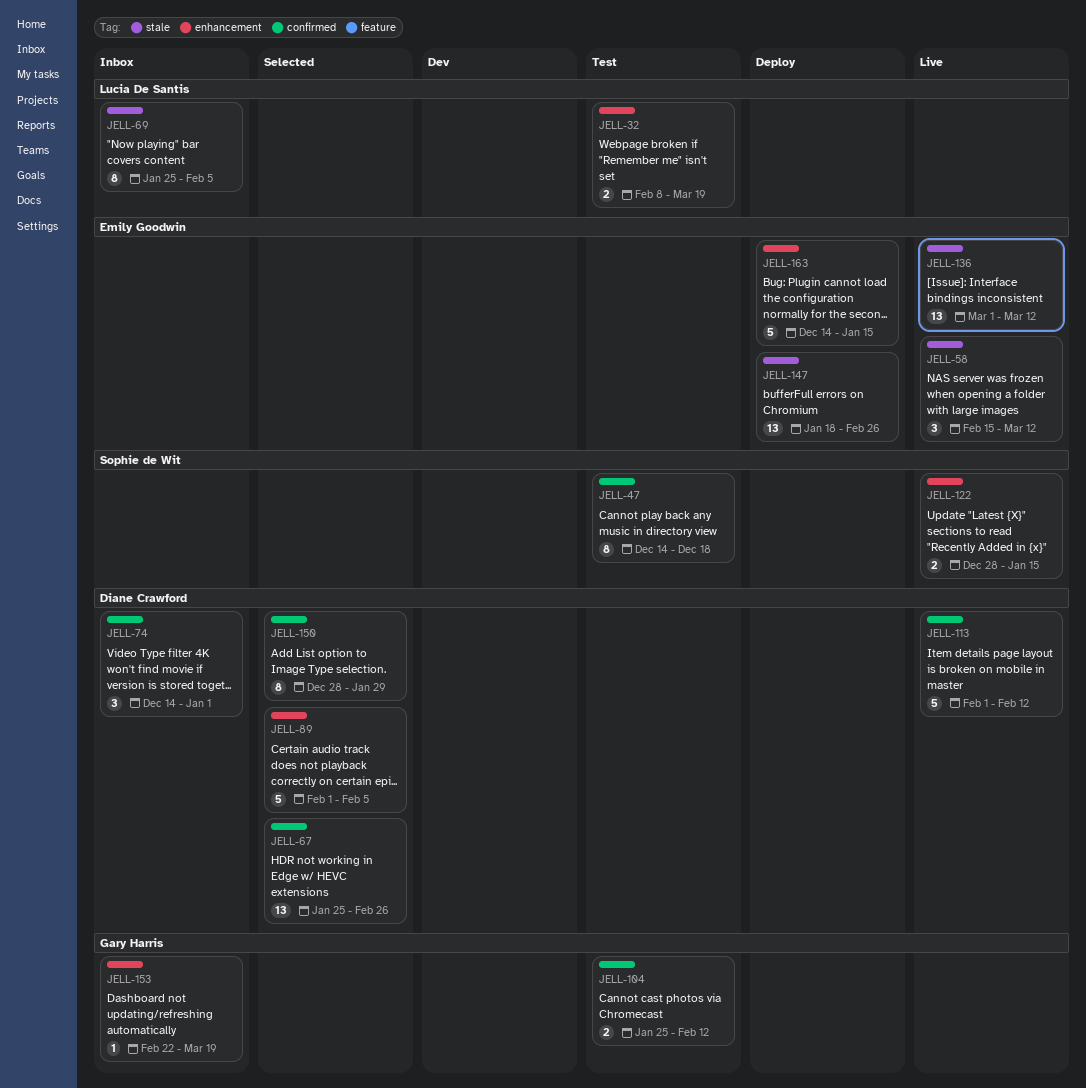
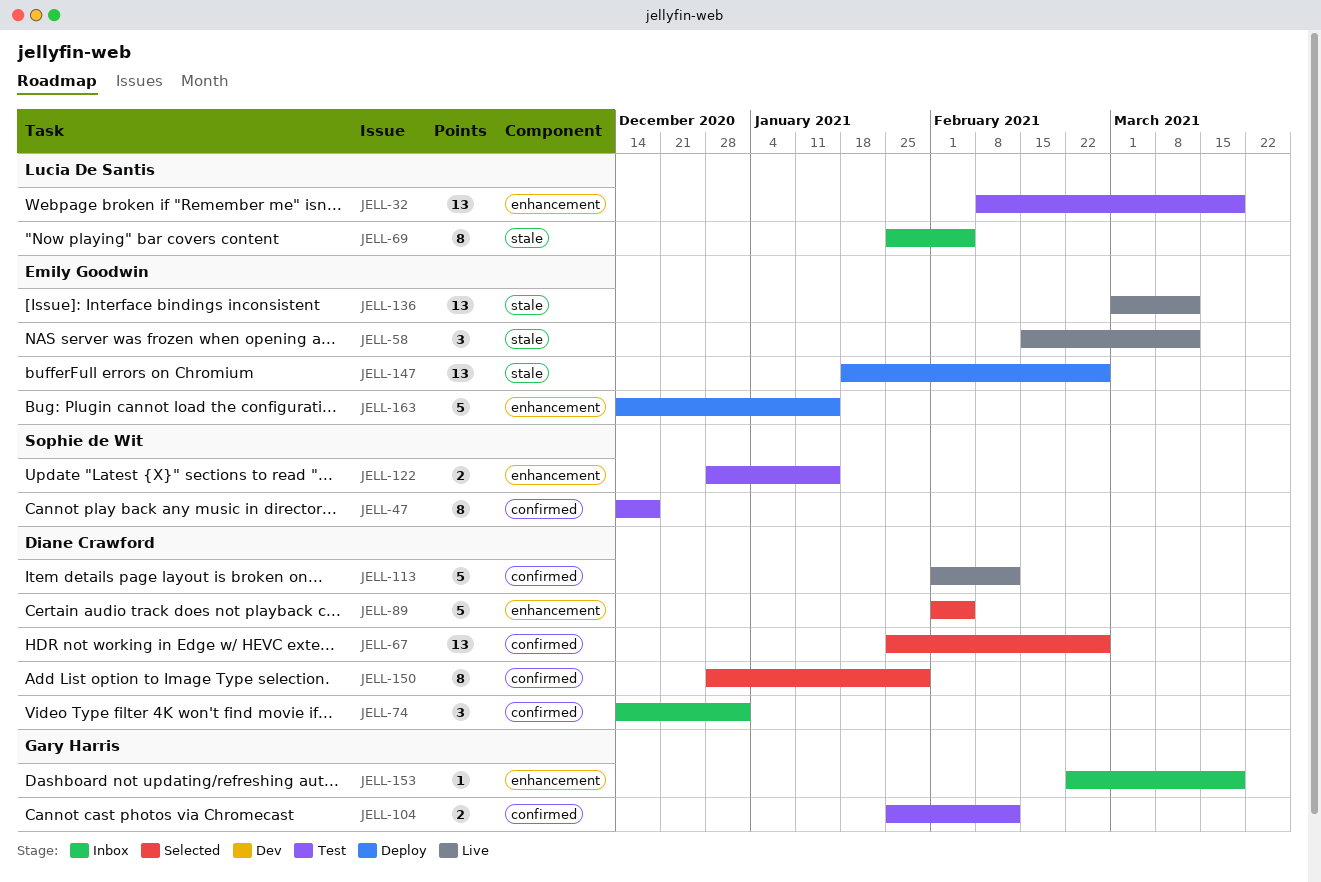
JELL-32, estimate: 2 -> 13
JELL-122, status: Live -> Test

